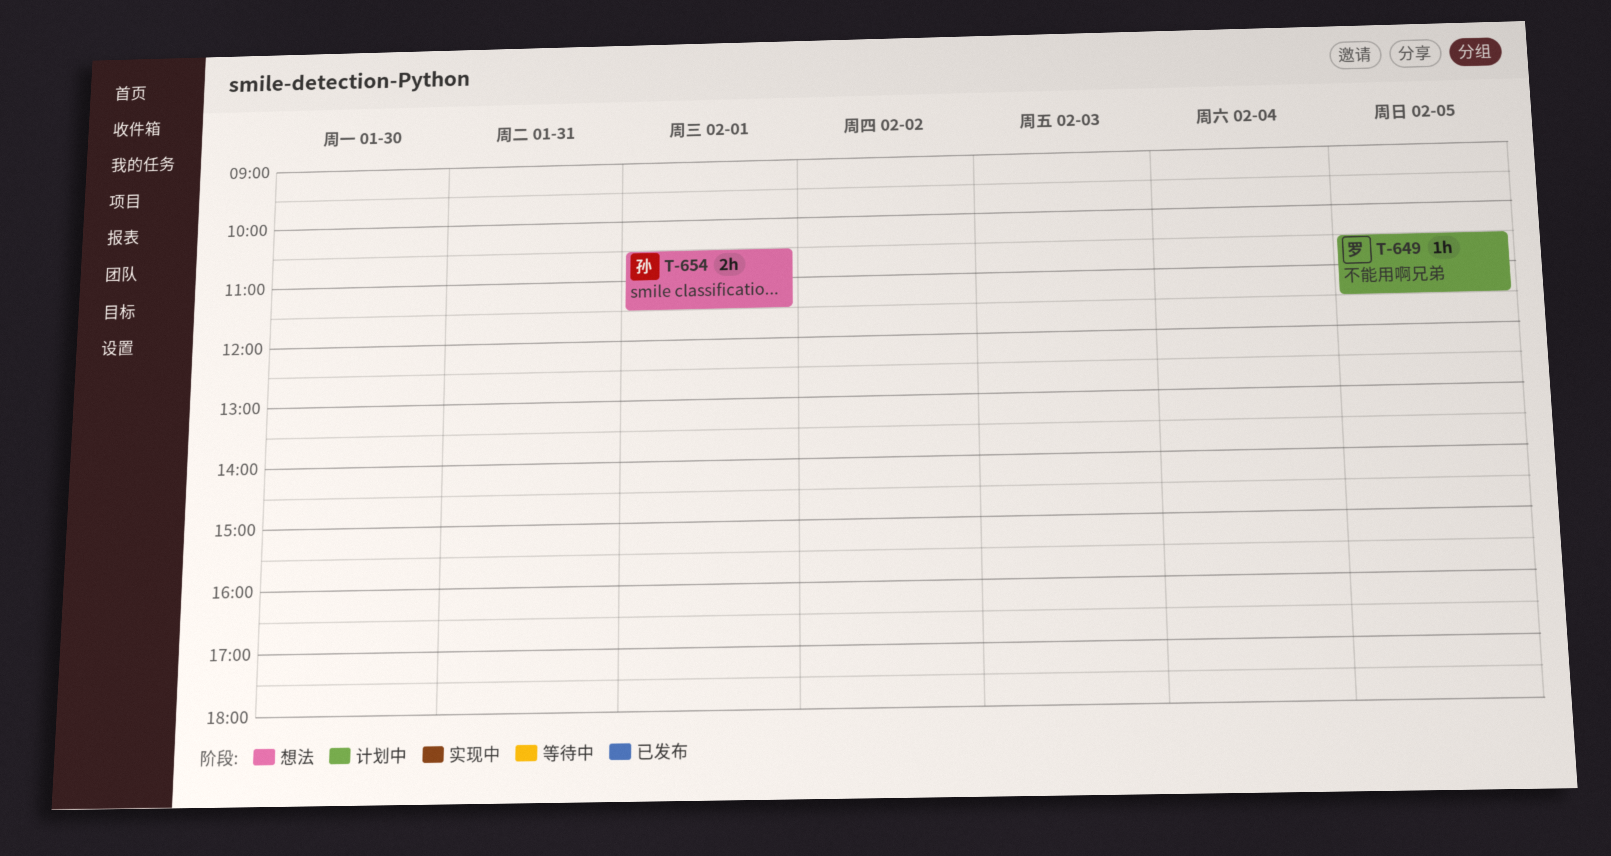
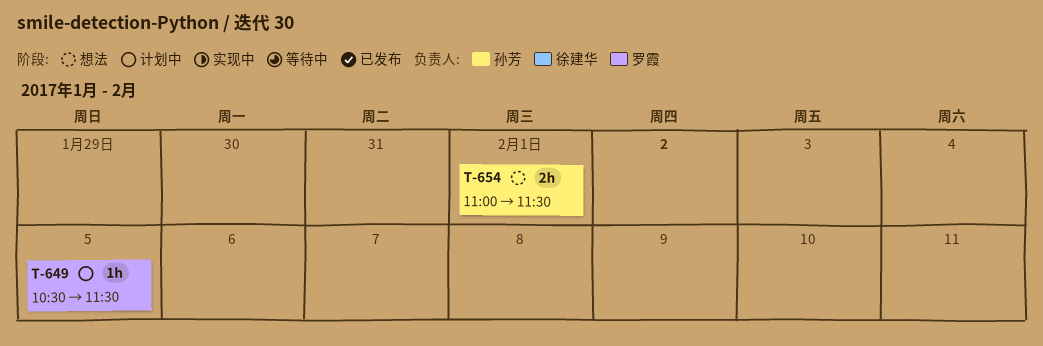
T-654, begins: 10:30 -> 11:00

